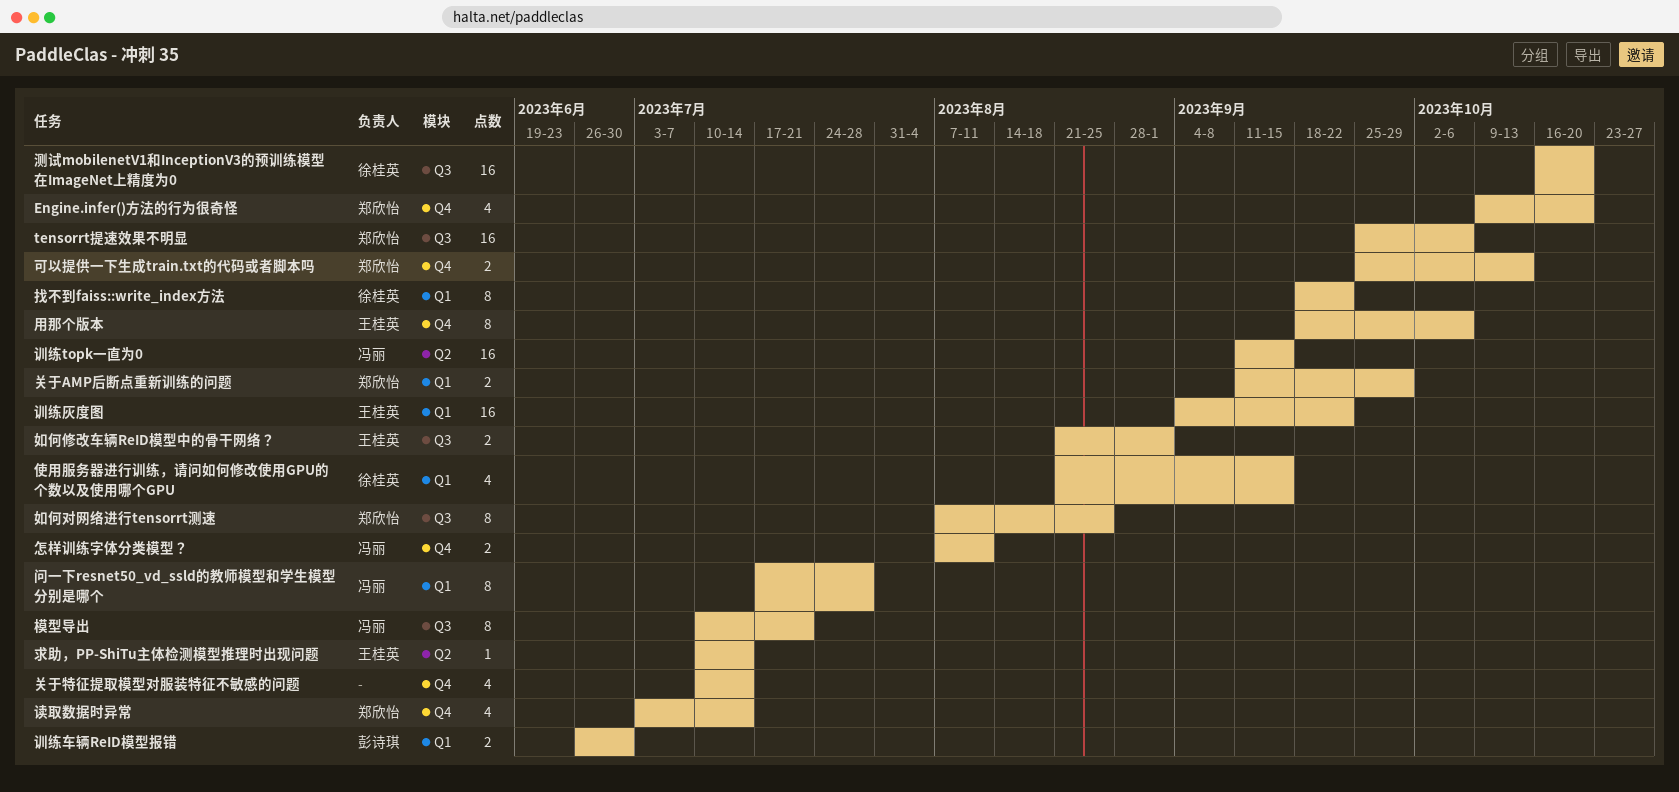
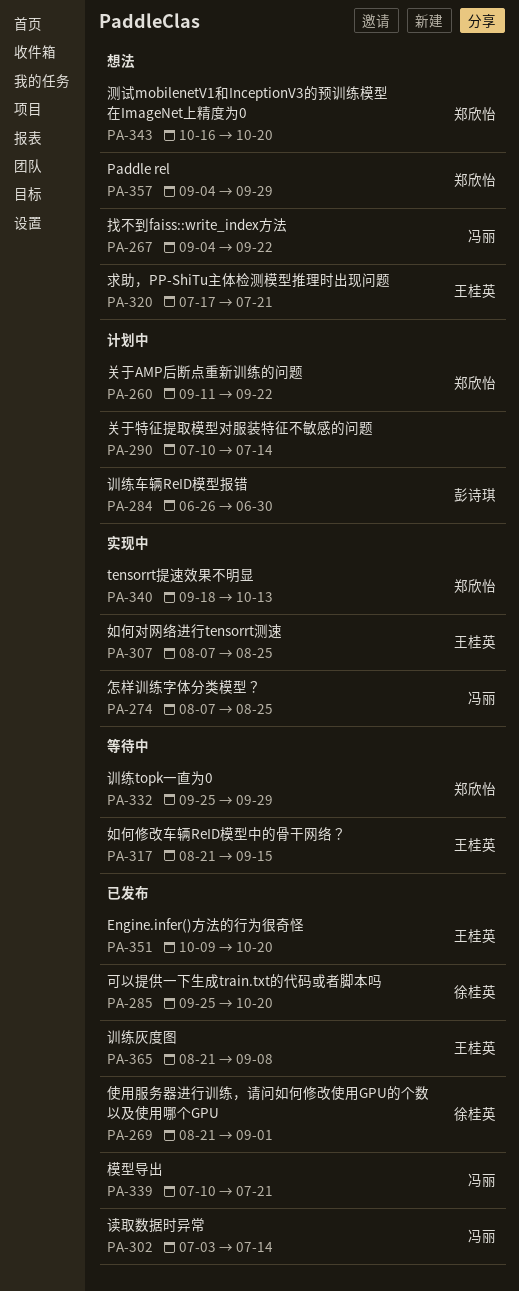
Engine.infer()方法的行为很奇怪, owner: 郑欣怡 -> 王桂英
Paddle rel: none -> present
tensorrt提速效果不明显, start: Sep 25 -> Sep 18
tensorrt提速效果不明显, due: Oct 6 -> Oct 13
使用服务器进行训练，请问如何修改使用GPU的个数以及使用哪个GPU, due: Sep 15 -> Sep 1
关于AMP后断点重新训练的问题, due: Sep 29 -> Sep 22
可以提供一下生成train.txt的代码或者脚本吗, owner: 郑欣怡 -> 徐桂英
可以提供一下生成train.txt的代码或者脚本吗, due: Oct 13 -> Oct 20
如何修改车辆ReID模型中的骨干网络？, due: Sep 1 -> Sep 15
如何对网络进行tensorrt测速, owner: 郑欣怡 -> 王桂英
怎样训练字体分类模型？, due: Aug 11 -> Aug 25
找不到faiss::write_index方法, owner: 徐桂英 -> 冯丽
找不到faiss::write_index方法, start: Sep 18 -> Sep 4
求助，PP-ShiTu主体检测模型推理时出现问题, start: Jul 10 -> Jul 17
求助，PP-ShiTu主体检测模型推理时出现问题, due: Jul 14 -> Jul 21
测试mobilenetV1和InceptionV3的预训练模型在ImageNet上精度为0, owner: 徐桂英 -> 郑欣怡
用那个版本: present -> none
训练topk一直为0, owner: 冯丽 -> 郑欣怡
训练topk一直为0, start: Sep 11 -> Sep 25
训练topk一直为0, due: Sep 15 -> Sep 29
训练灰度图, start: Sep 4 -> Aug 21
训练灰度图, due: Sep 22 -> Sep 8
读取数据时异常, owner: 郑欣怡 -> 冯丽
问一下resnet50_vd_ssld的教师模型和学生模型分别是哪个: present -> none

